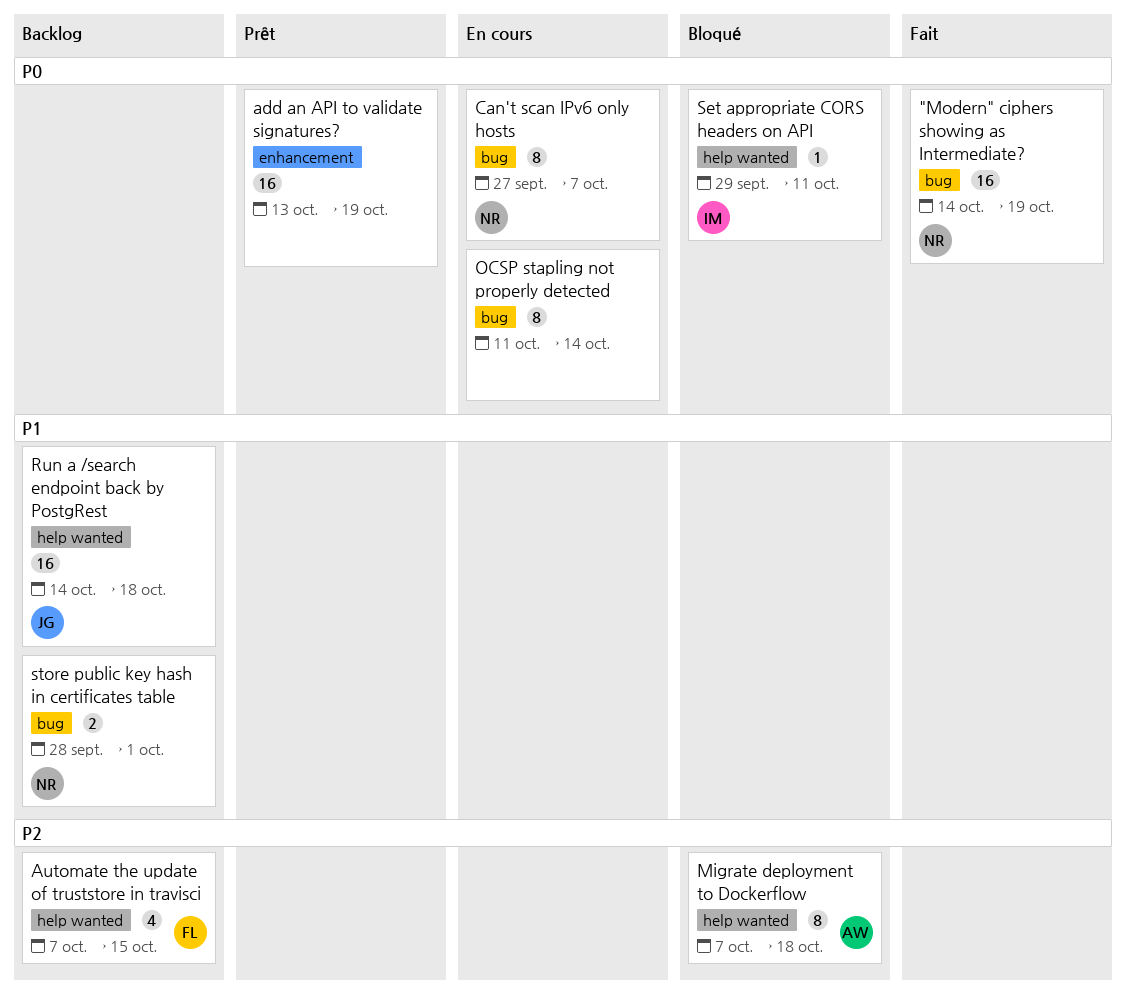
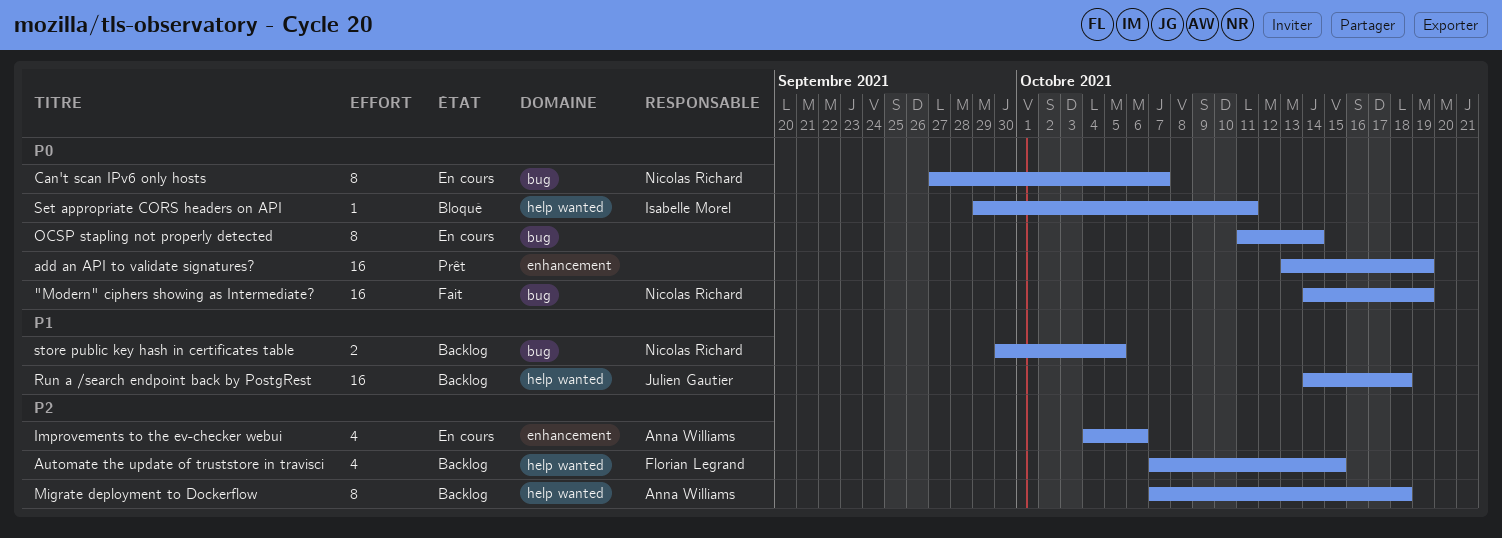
Improvements to the ev-checker webui: none -> present
Migrate deployment to Dockerflow, status: Bloqué -> Backlog
store public key hash in certificates table, start: Sep 28 -> Sep 30
store public key hash in certificates table, due: Oct 1 -> Oct 5

